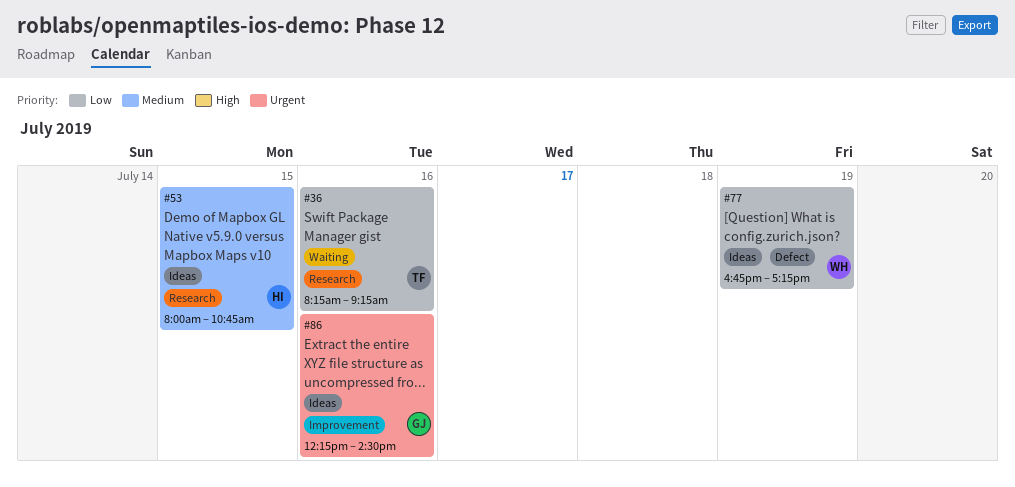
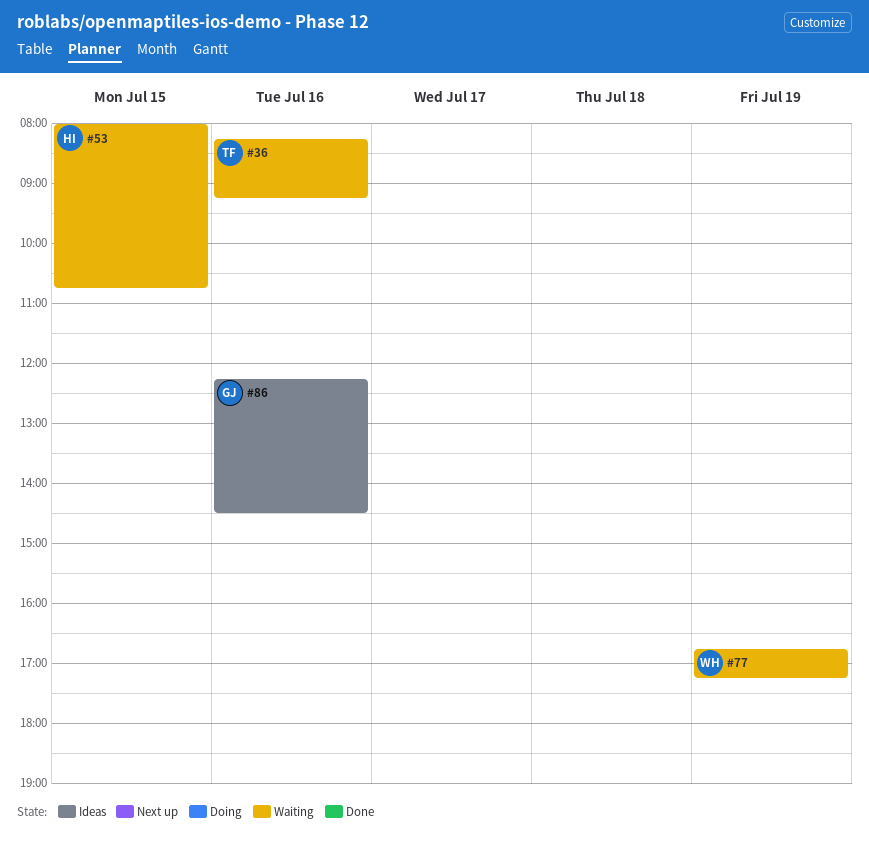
#53, status: Ideas -> Waiting
#77, status: Ideas -> Waiting

